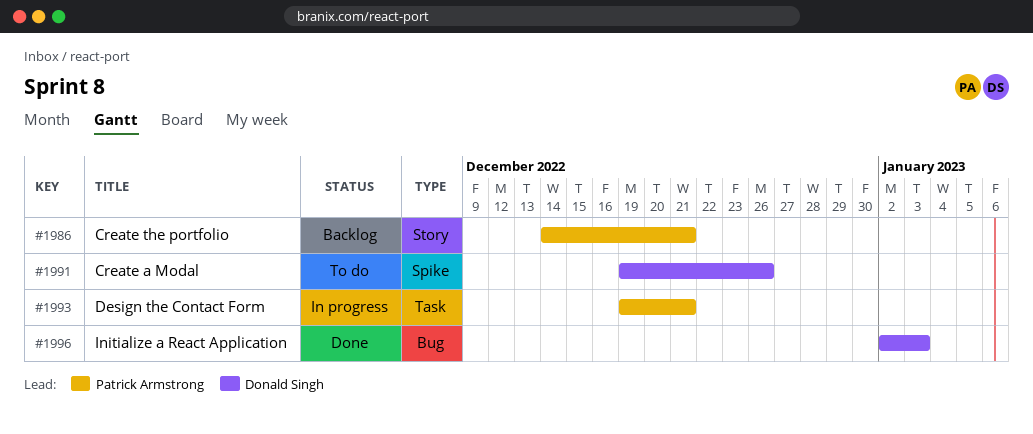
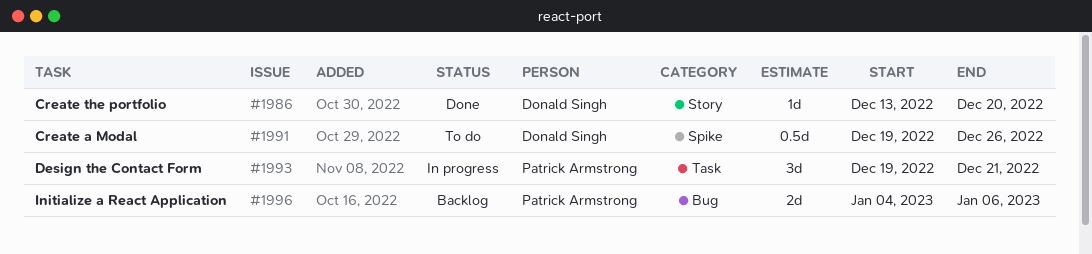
#1986, status: Backlog -> Done
#1986, owner: Patrick Armstrong -> Donald Singh
#1986, start: Dec 14 -> Dec 13
#1986, due: Dec 21 -> Dec 20
#1996, status: Done -> Backlog
#1996, owner: Donald Singh -> Patrick Armstrong
#1996, start: Jan 2 -> Jan 4
#1996, due: Jan 3 -> Jan 6

